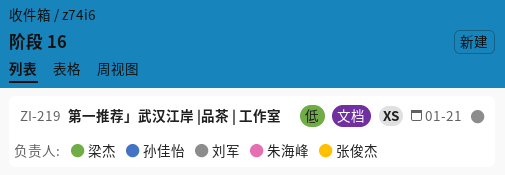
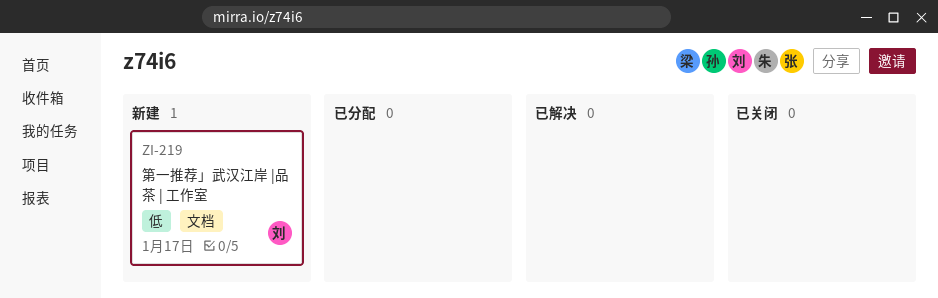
ZI-219, due: Jan 21 -> Jan 17

